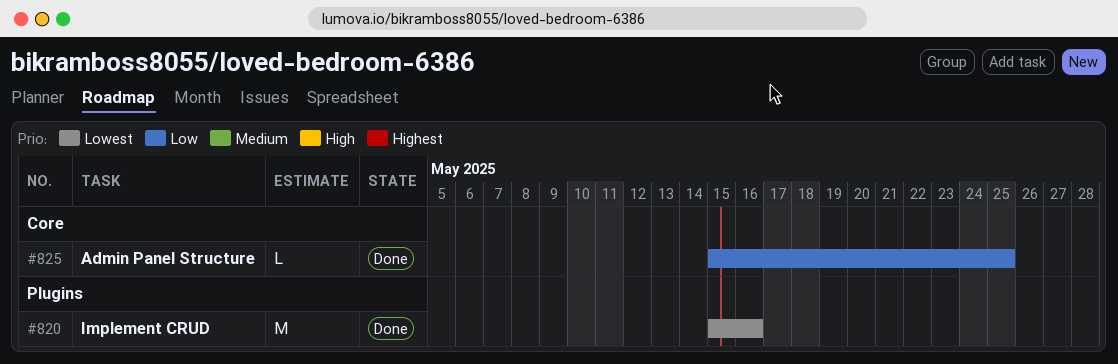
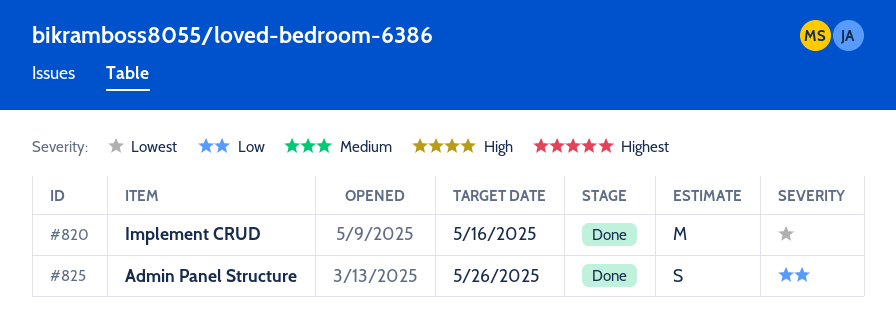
#825, estimate: L -> S
#825, due: May 25 -> May 26

